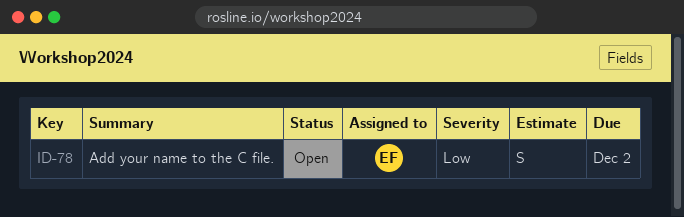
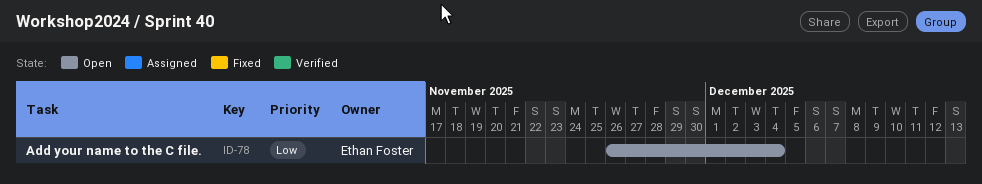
ID-78, due: Dec 2 -> Dec 4

